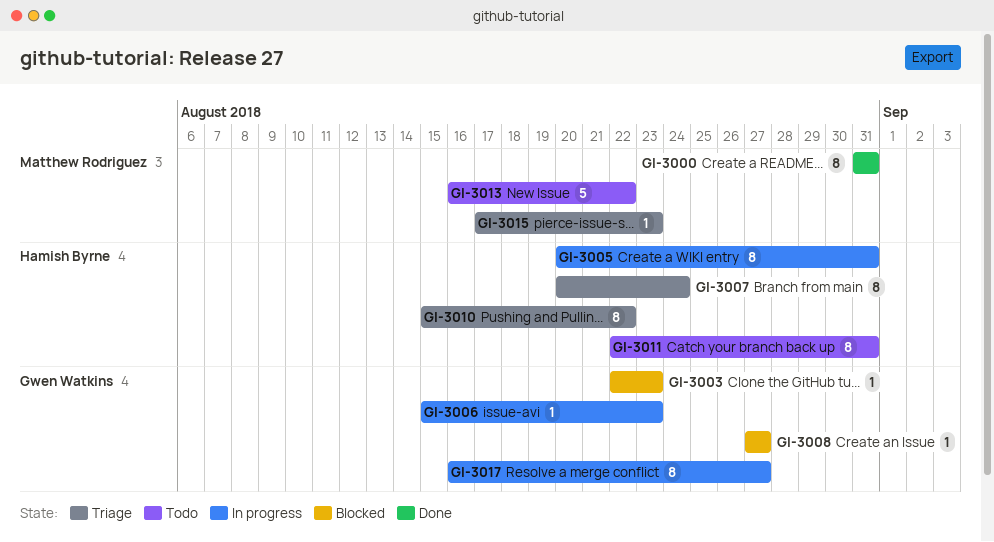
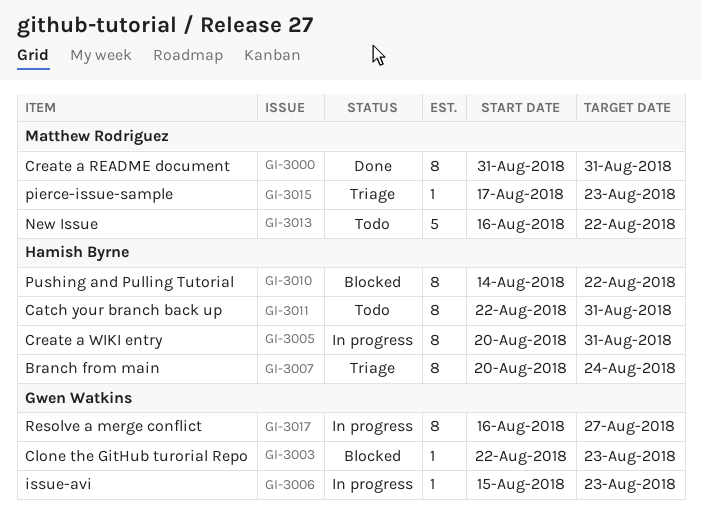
GI-3008: present -> none
GI-3010, status: Triage -> Blocked
GI-3010, start: Aug 15 -> Aug 14

